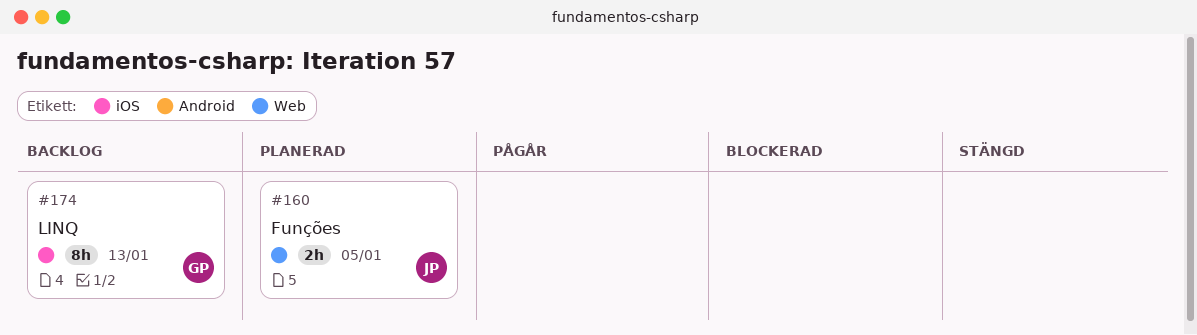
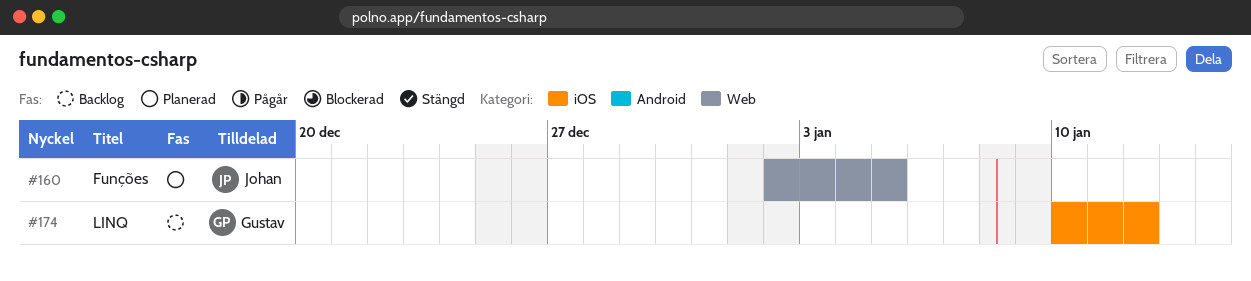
#174, due: Jan 13 -> Jan 12

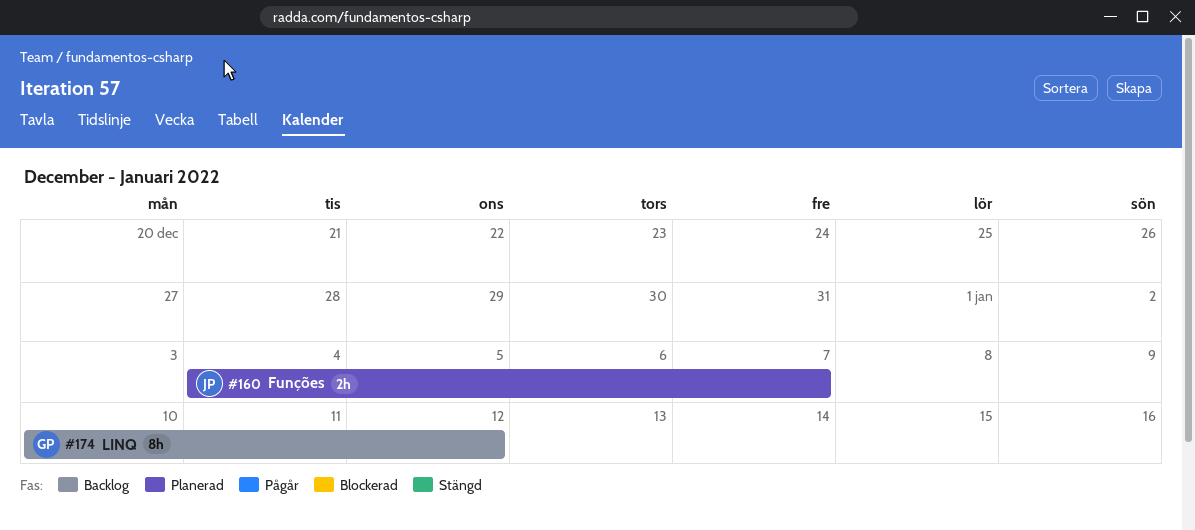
#160, start: Jan 2 -> Jan 4
#160, due: Jan 5 -> Jan 7

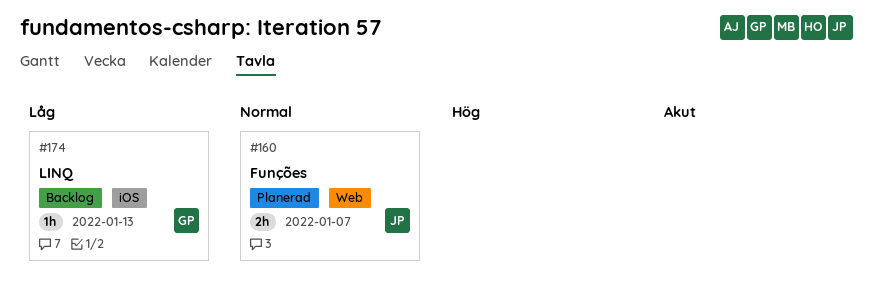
#174, estimate: 8h -> 1h
#174, due: Jan 12 -> Jan 13

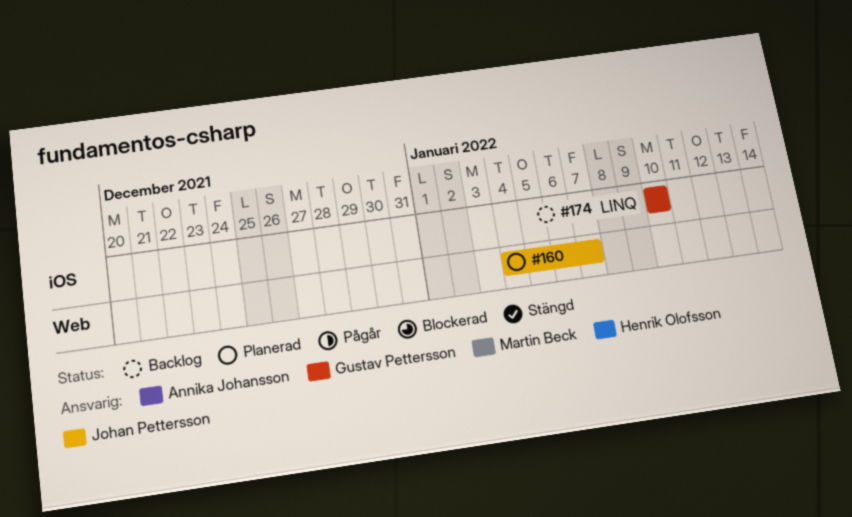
#174, due: Jan 13 -> Jan 10

